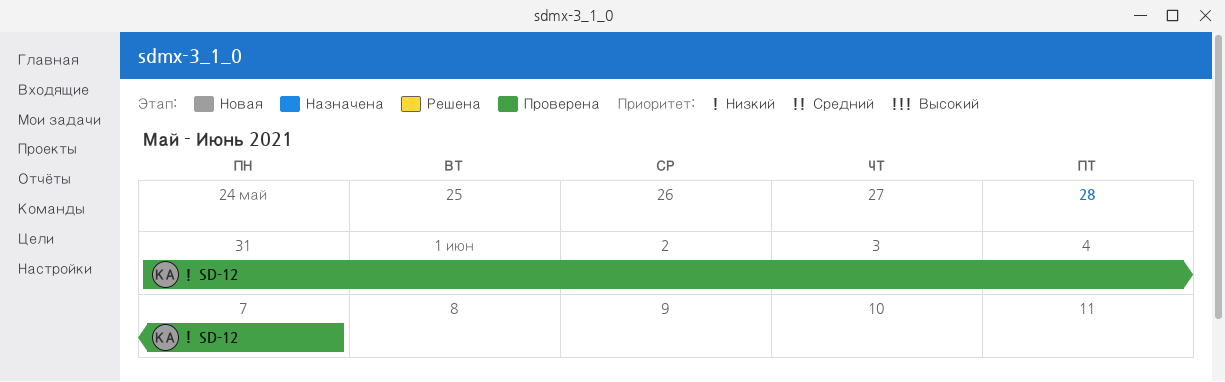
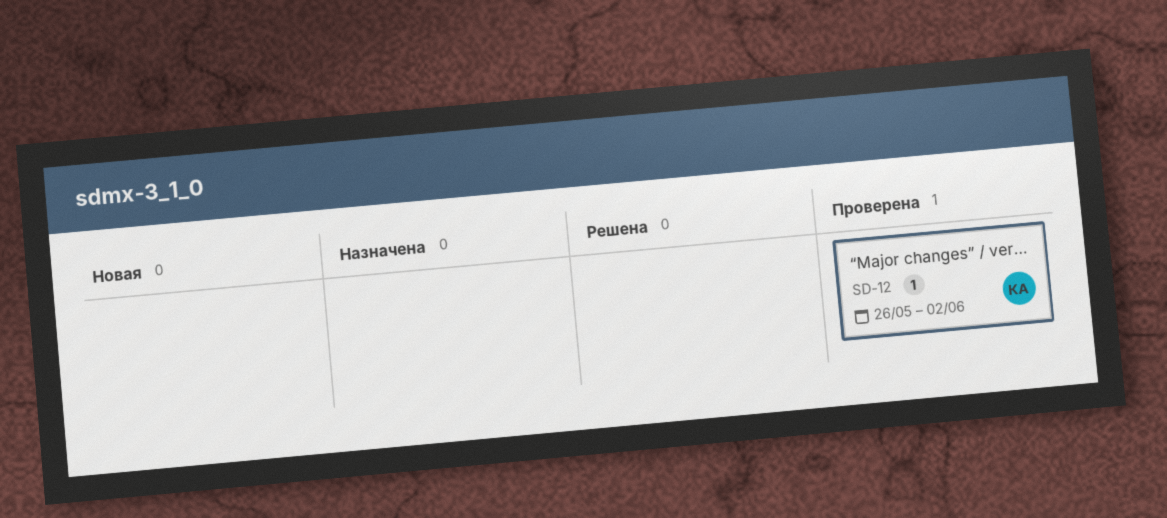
SD-12, start: May 31 -> May 26
SD-12, due: Jun 7 -> Jun 2

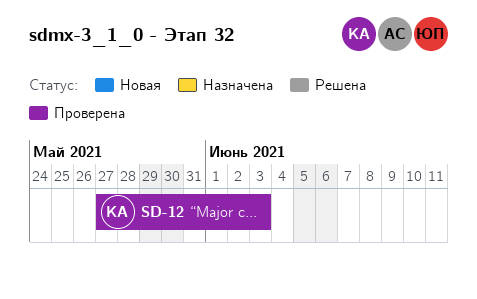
SD-12, start: May 26 -> May 27
SD-12, due: Jun 2 -> Jun 3

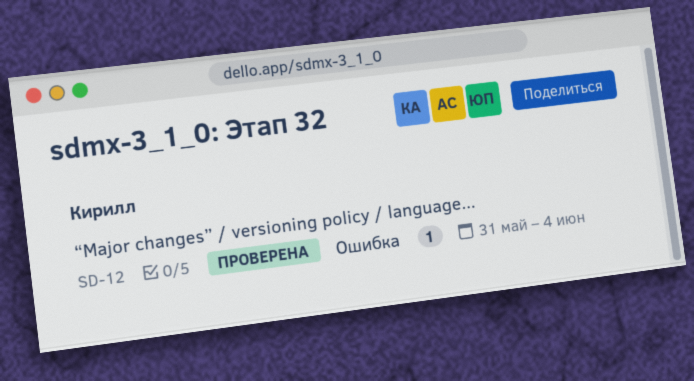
SD-12, start: May 27 -> May 31
SD-12, due: Jun 3 -> Jun 4

